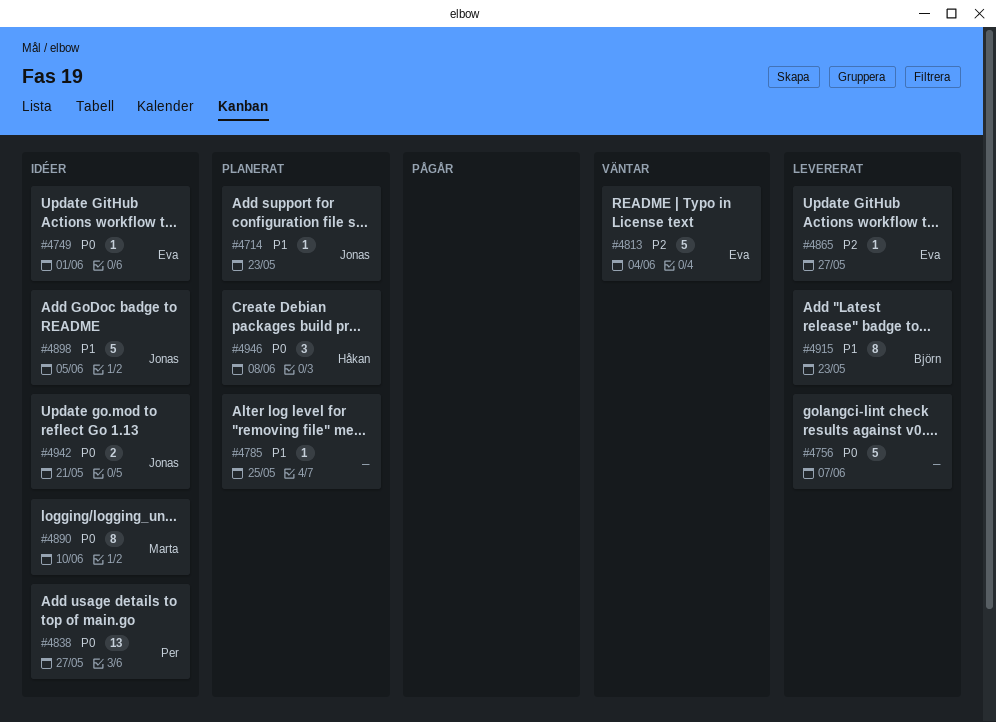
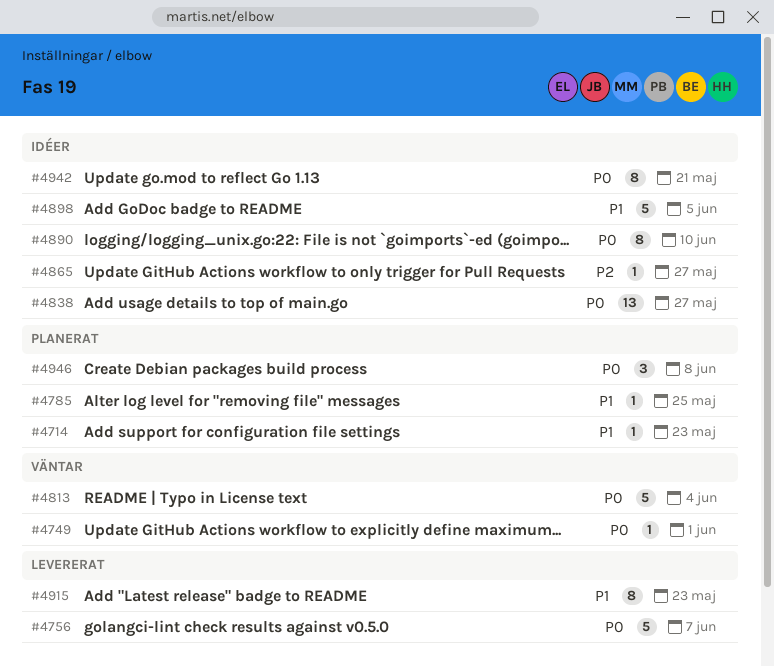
#4749, status: Idéer -> Väntar
#4813, priority: P2 -> P0
#4865, status: Levererat -> Idéer
#4942, estimate: 2 -> 8

